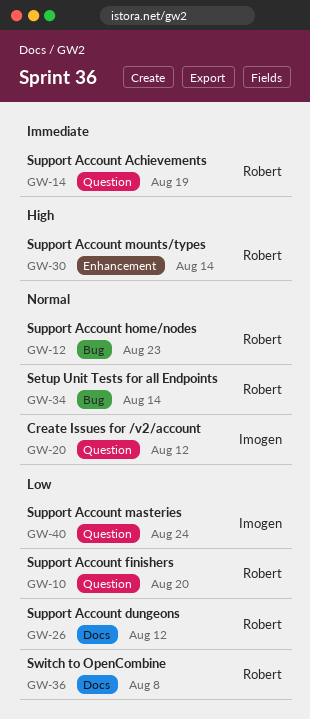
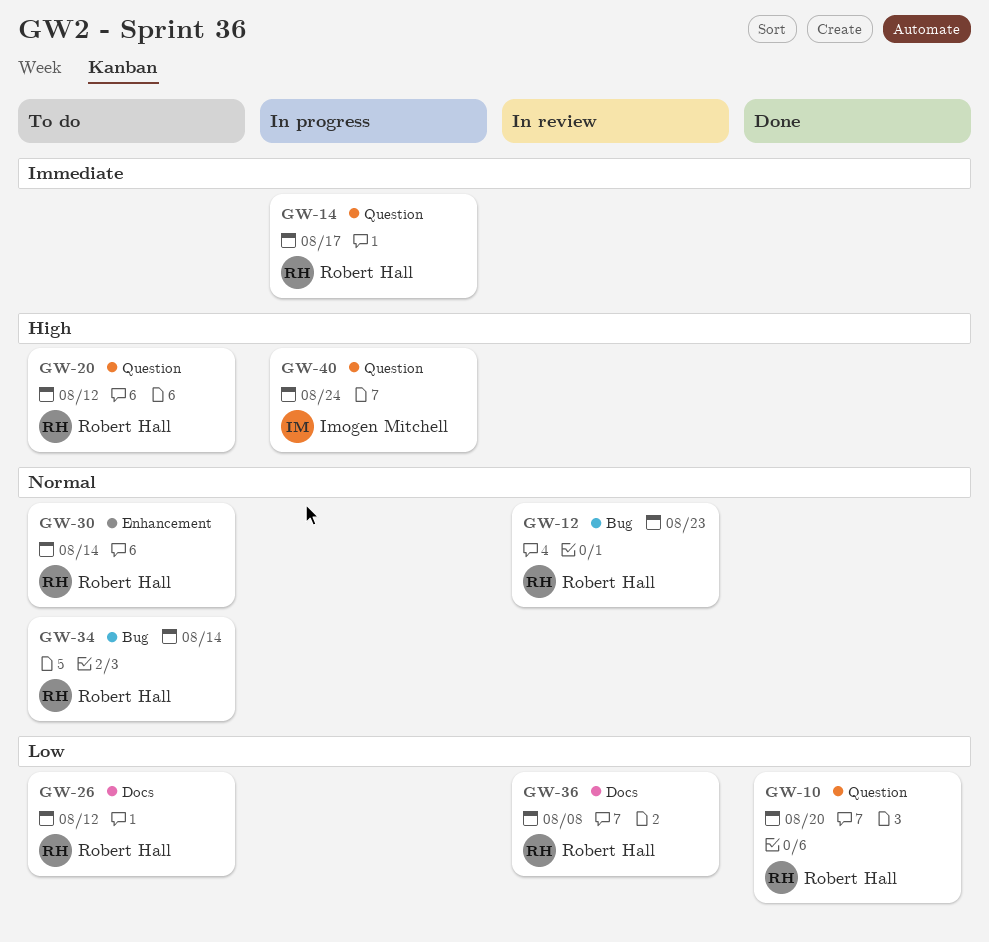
GW-14, due: Aug 19 -> Aug 17
GW-20, owner: Imogen Mitchell -> Robert Hall
GW-20, priority: Normal -> High
GW-30, priority: High -> Normal
GW-40, priority: Low -> High

